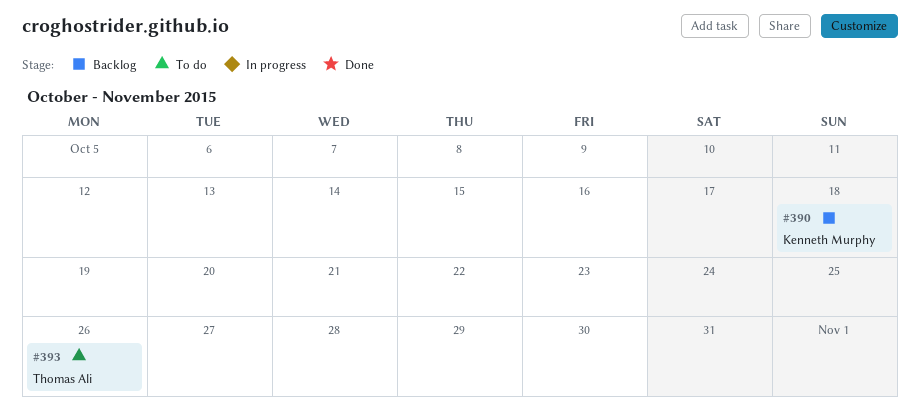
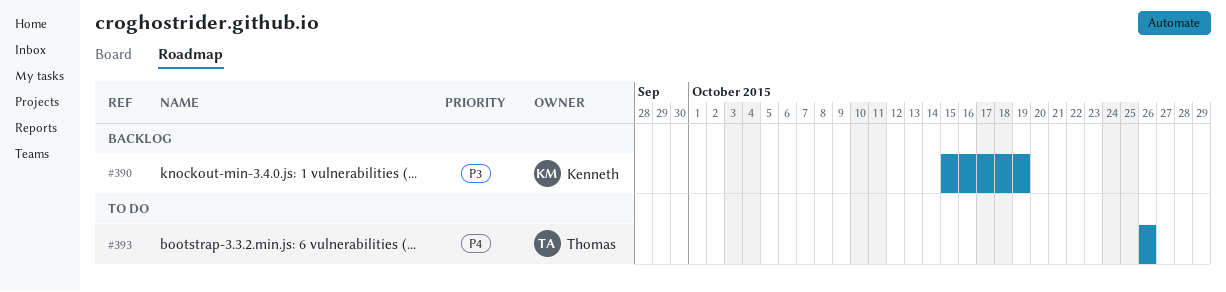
#390, due: Oct 18 -> Oct 19

